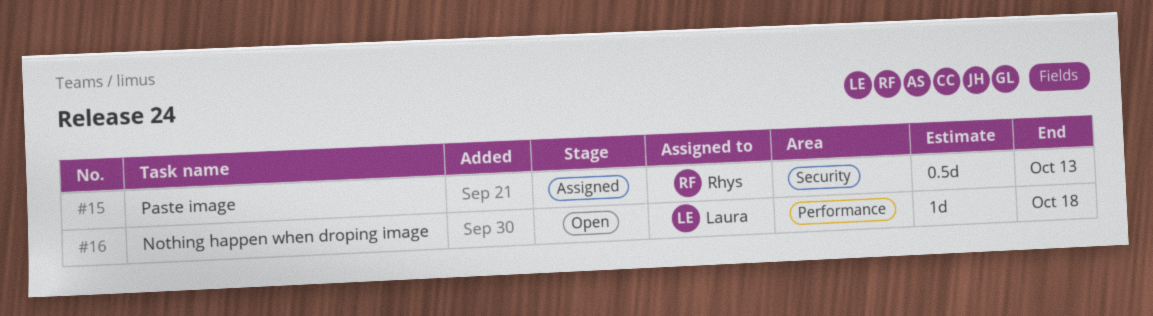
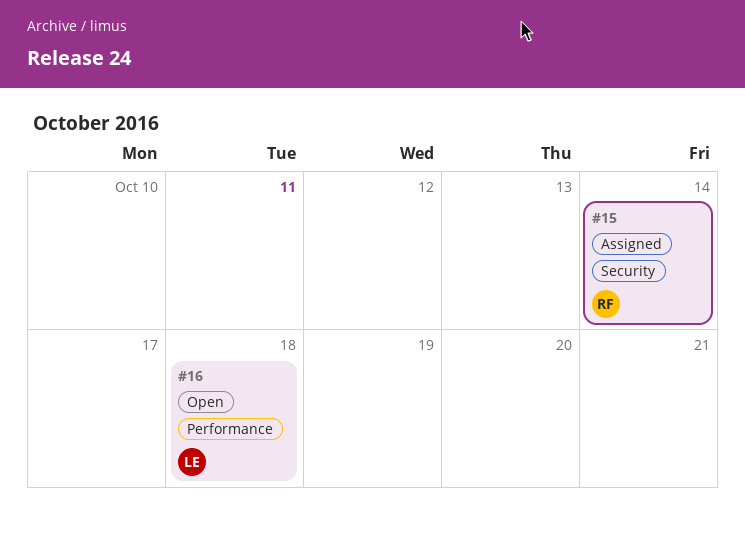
#15, due: Oct 13 -> Oct 14

